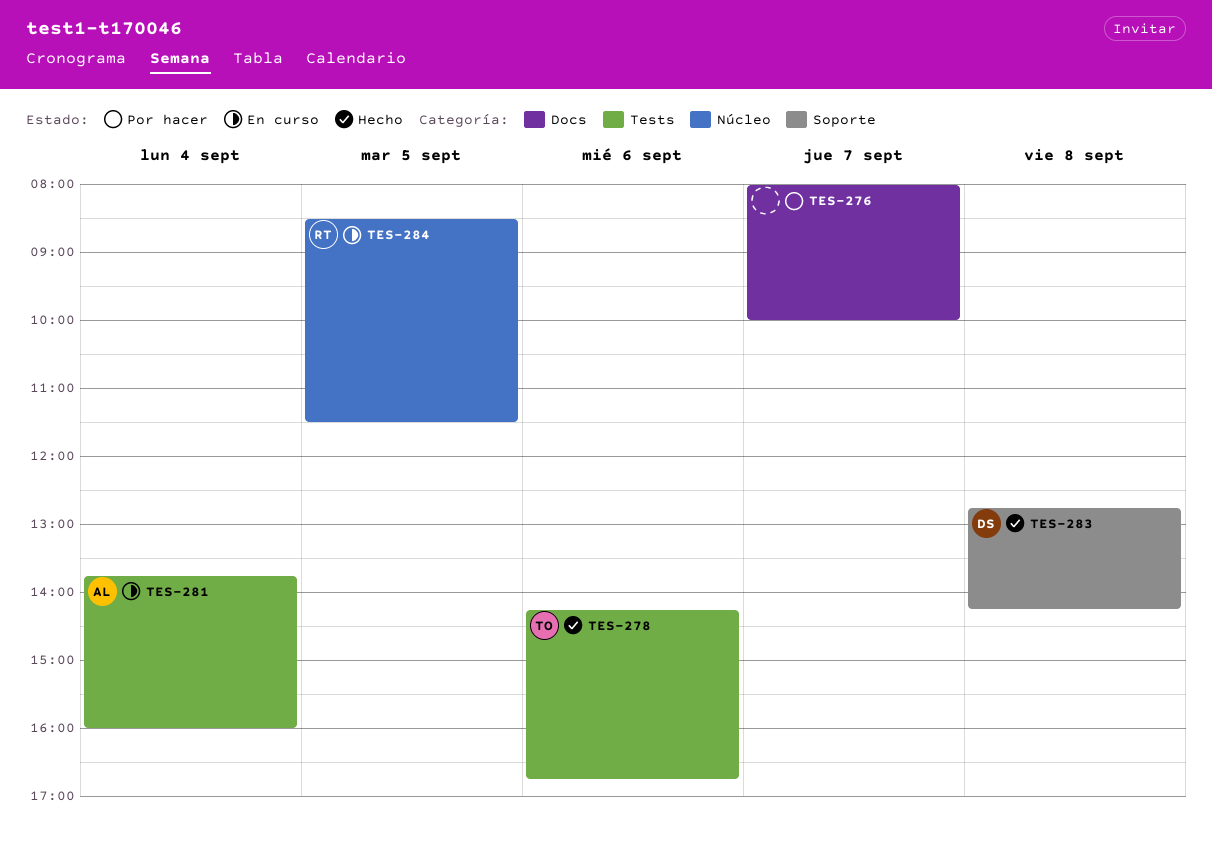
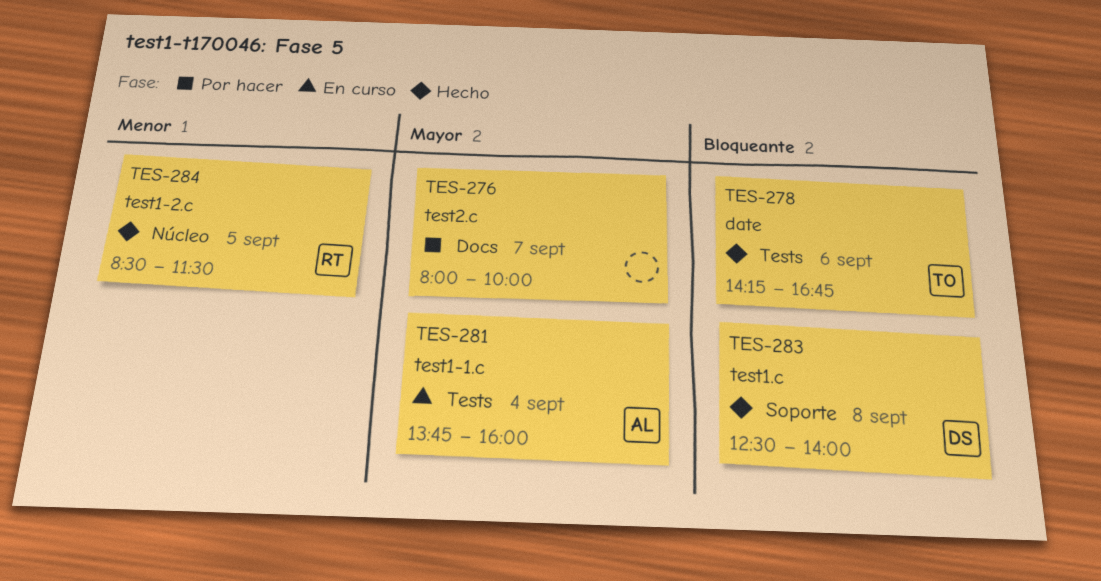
TES-283, begins: 12:45 -> 12:30
TES-283, ends: 14:15 -> 14:00
TES-284, status: En curso -> Hecho

